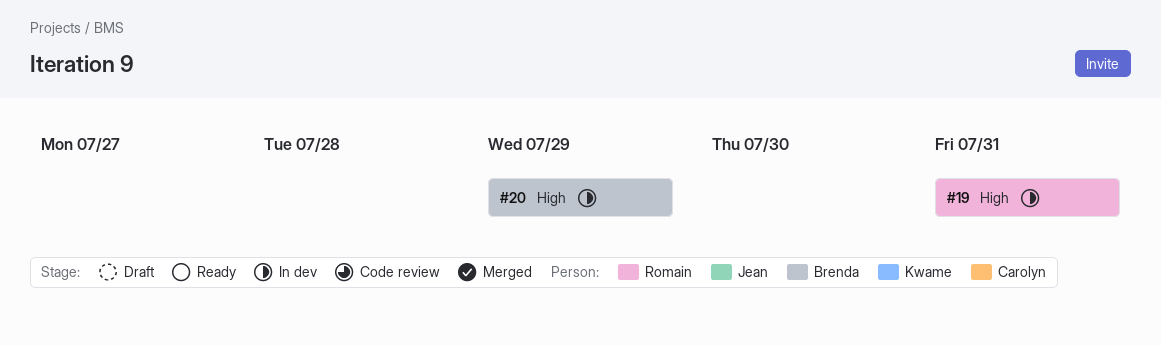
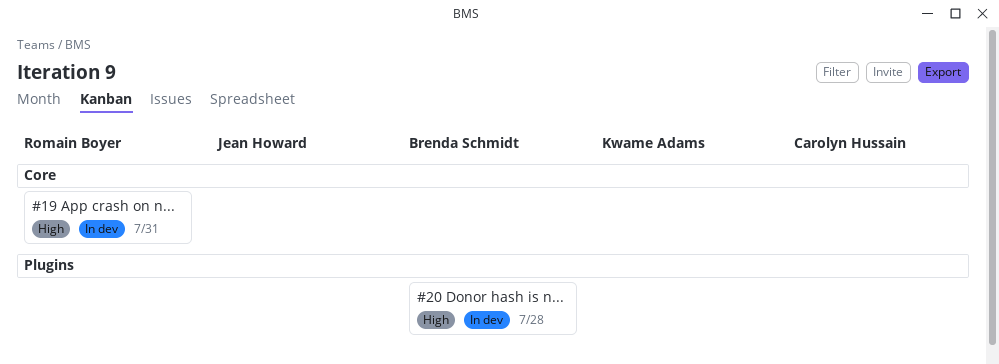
#20, due: Jul 29 -> Jul 28

